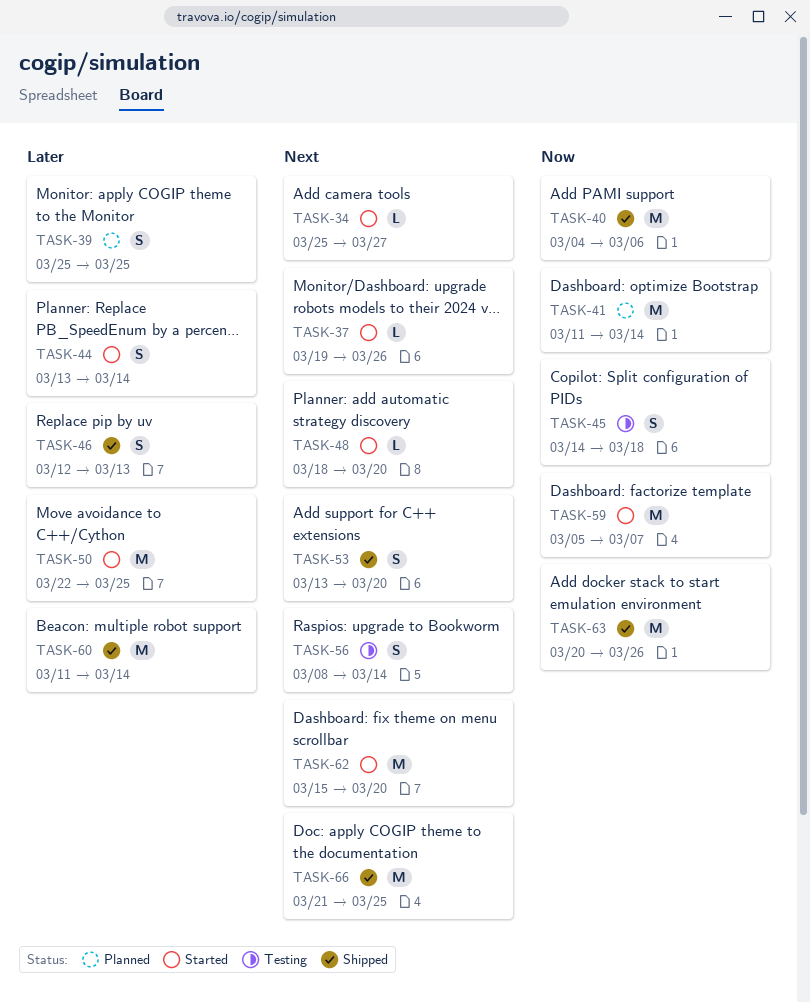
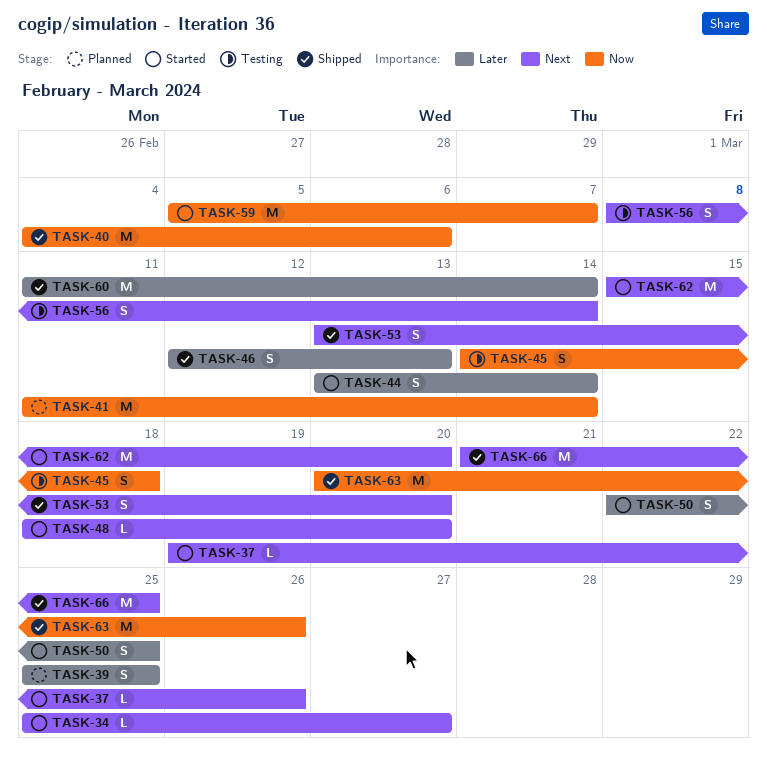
TASK-50, estimate: M -> S

